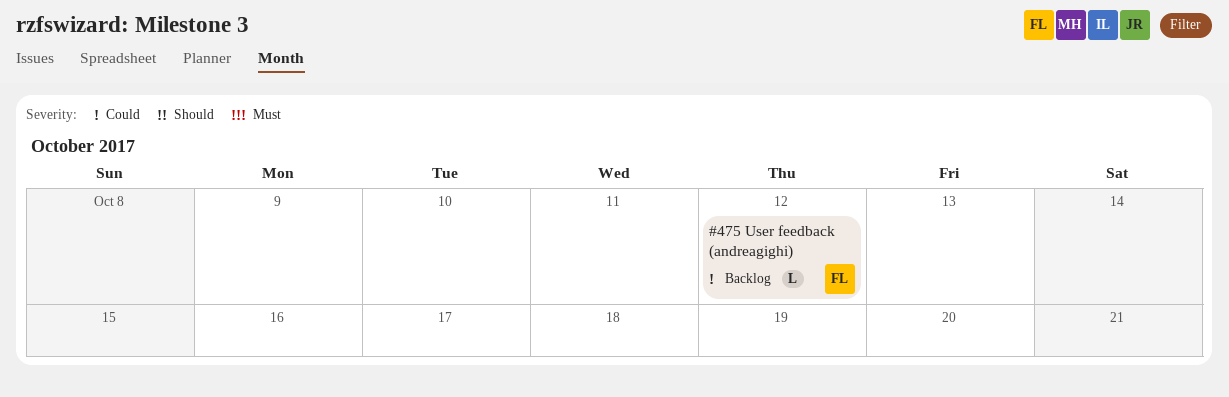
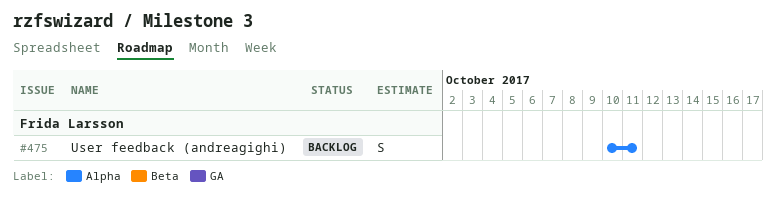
#475, estimate: L -> S
#475, due: Oct 12 -> Oct 11

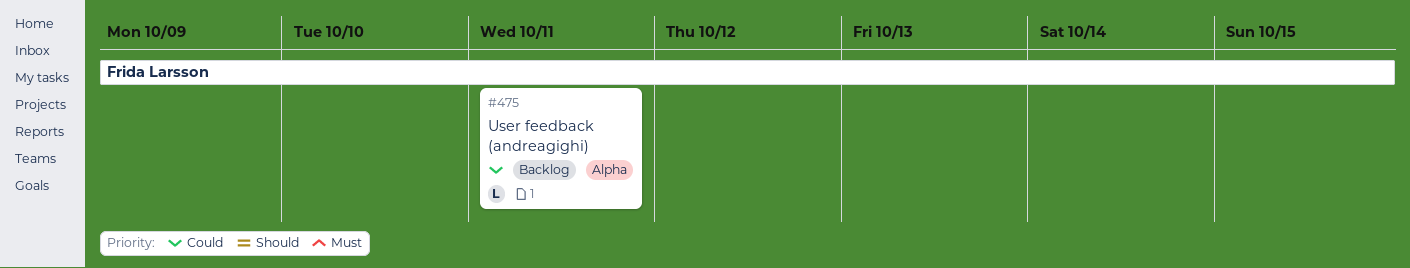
#475, estimate: S -> L

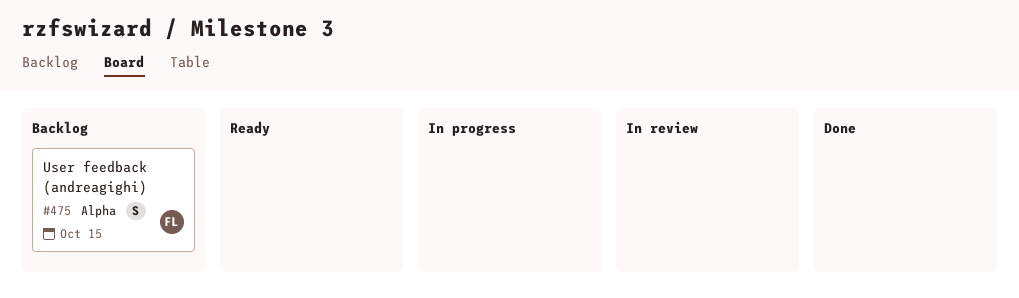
#475, estimate: L -> S
#475, due: Oct 11 -> Oct 15

